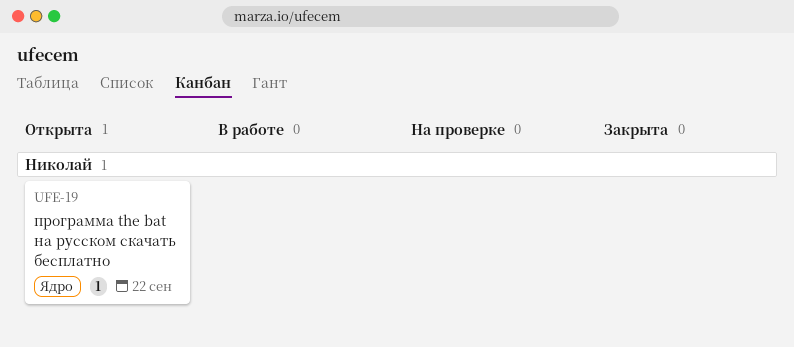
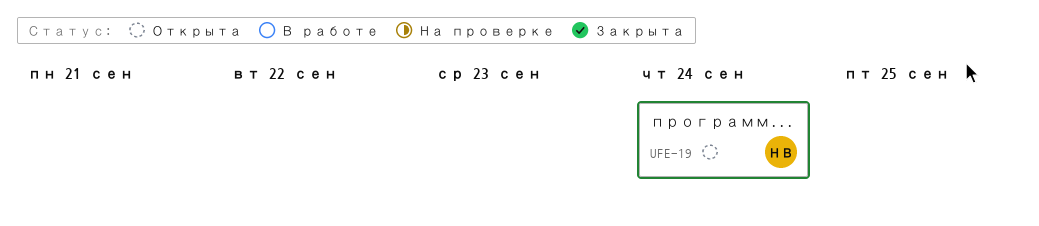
UFE-19, due: Sep 22 -> Sep 24

